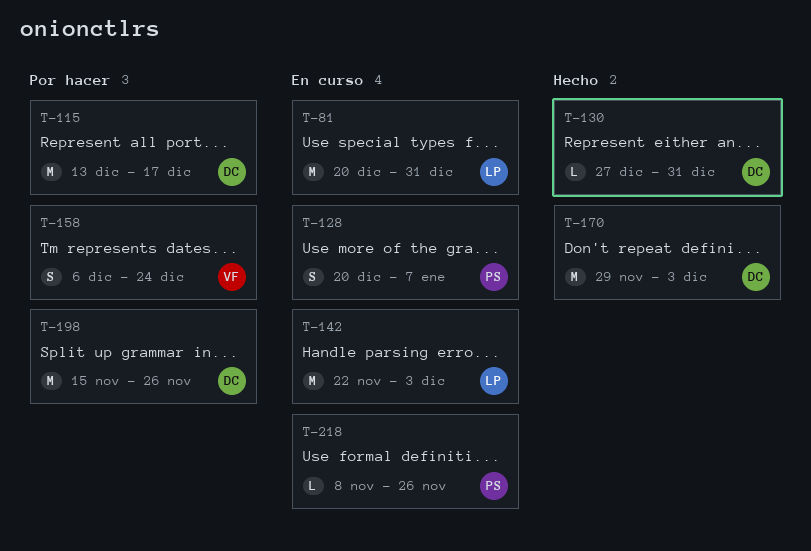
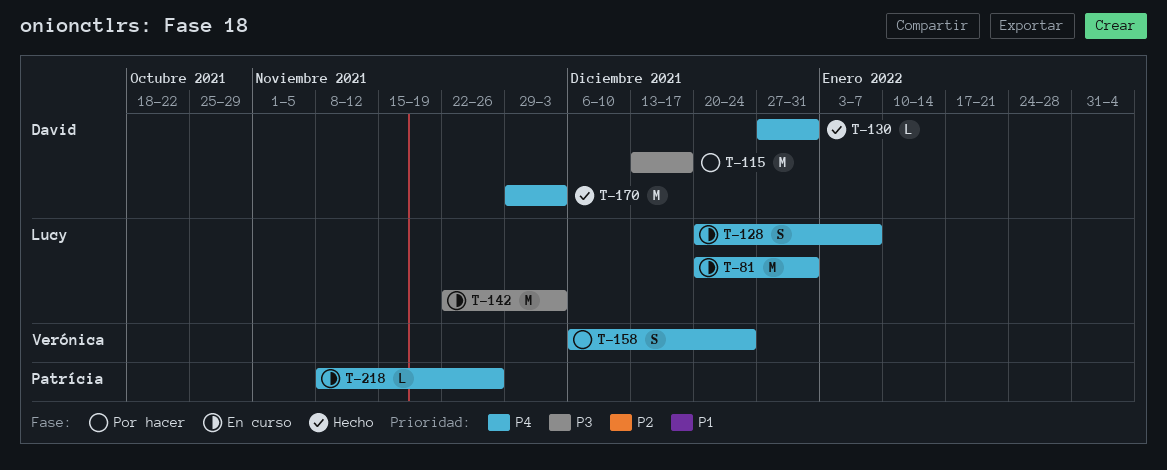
T-128, owner: Patrícia -> Lucy
T-198: present -> none

